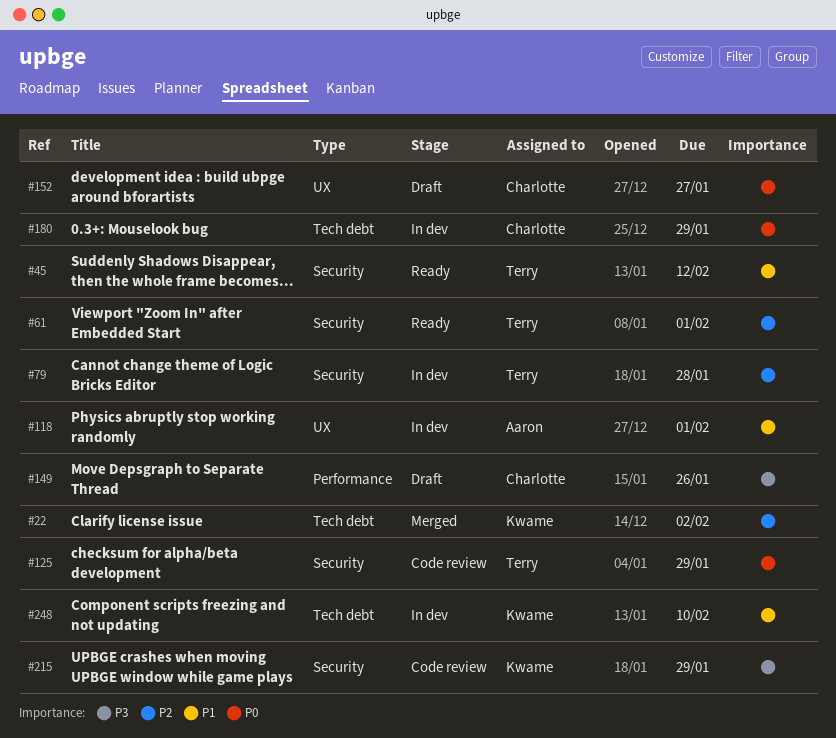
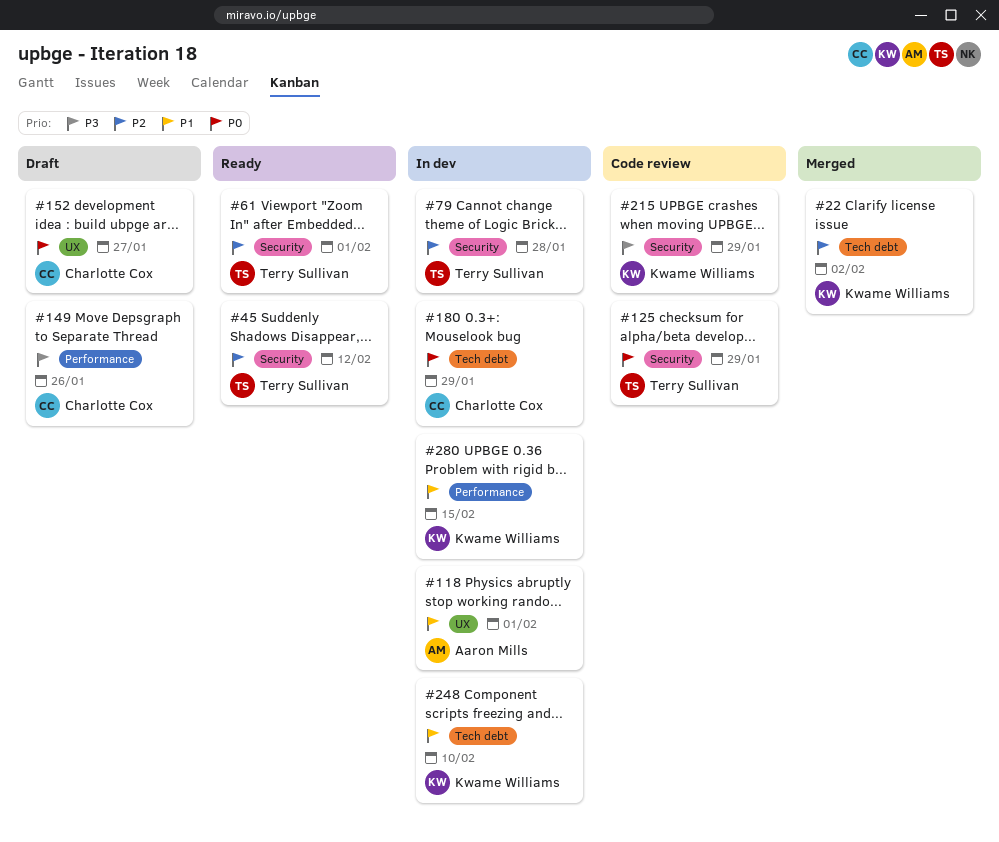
#45, priority: P1 -> P2
#280: none -> present

